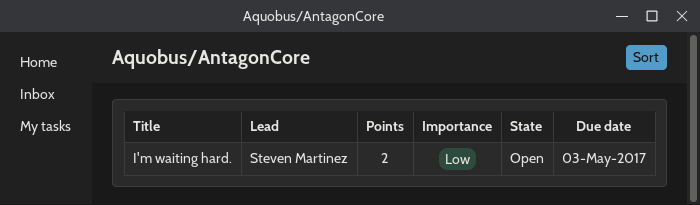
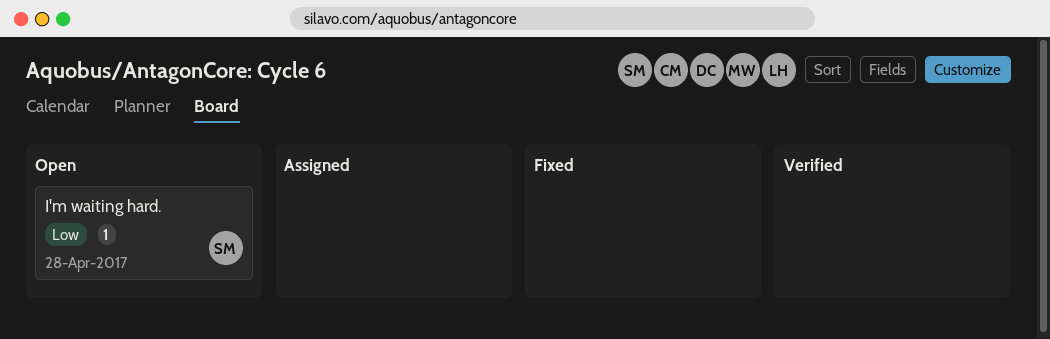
I'm waiting hard., estimate: 2 -> 1
I'm waiting hard., due: May 3 -> Apr 28

